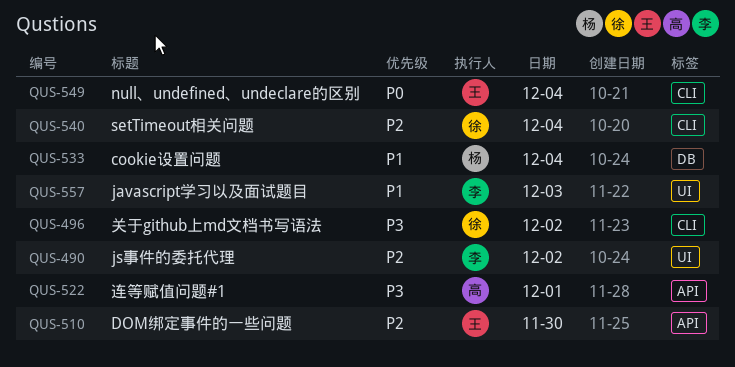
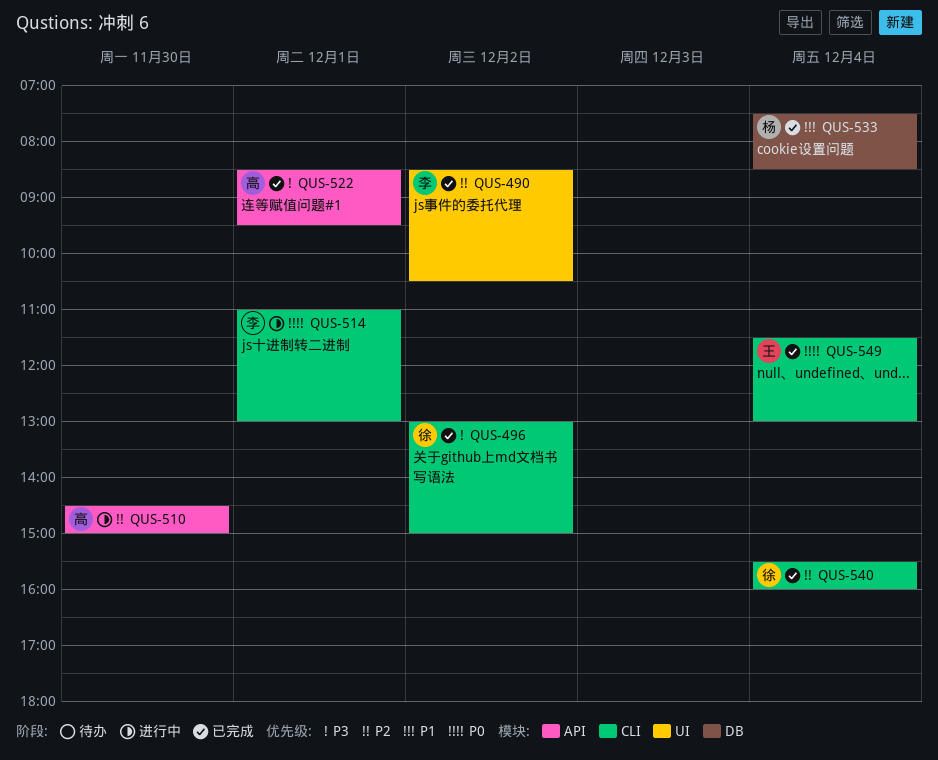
QUS-510, owner: 王 -> 高
QUS-514: none -> present
QUS-557: present -> none

